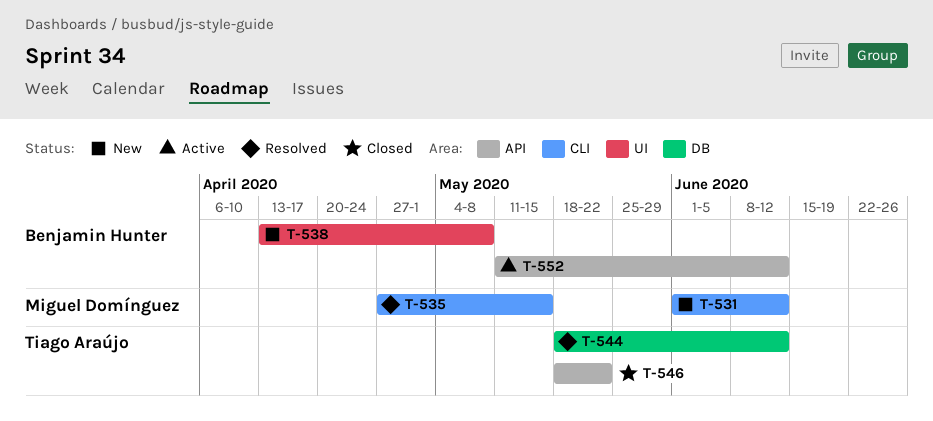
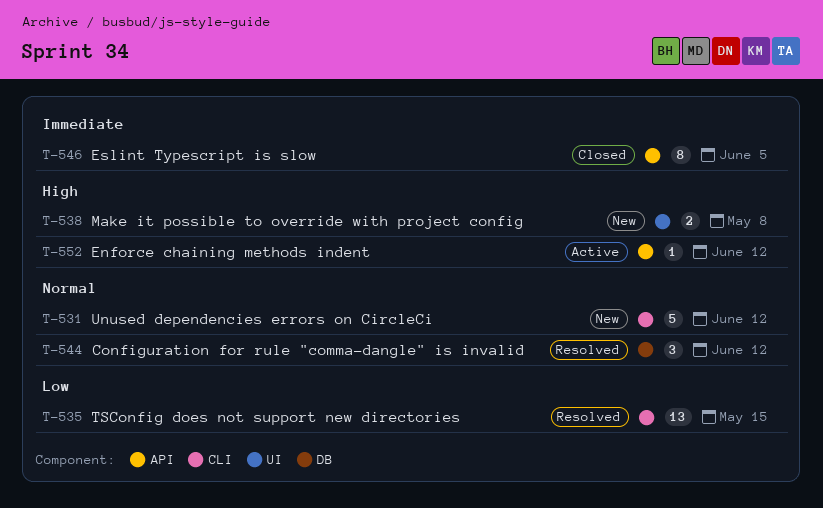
T-546, due: May 22 -> Jun 5

